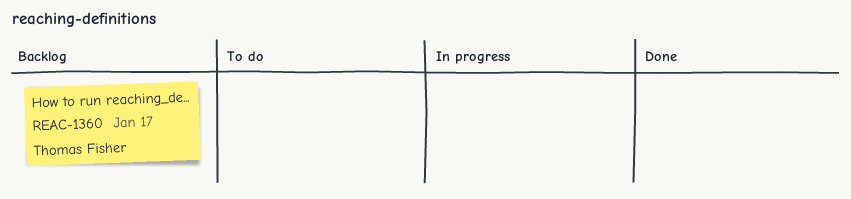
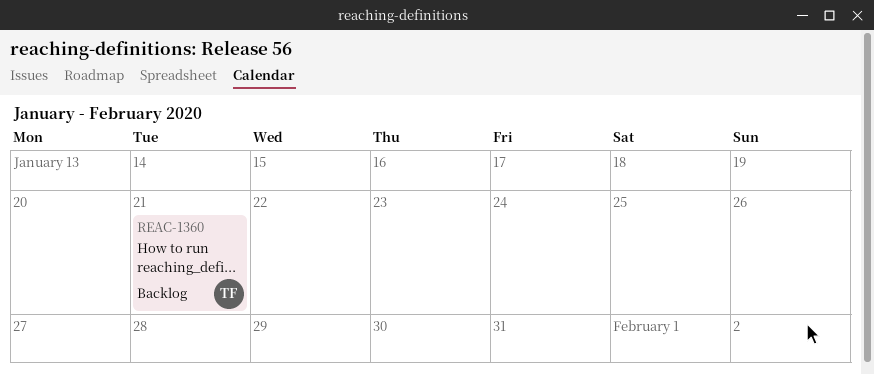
REAC-1360, due: Jan 17 -> Jan 21

